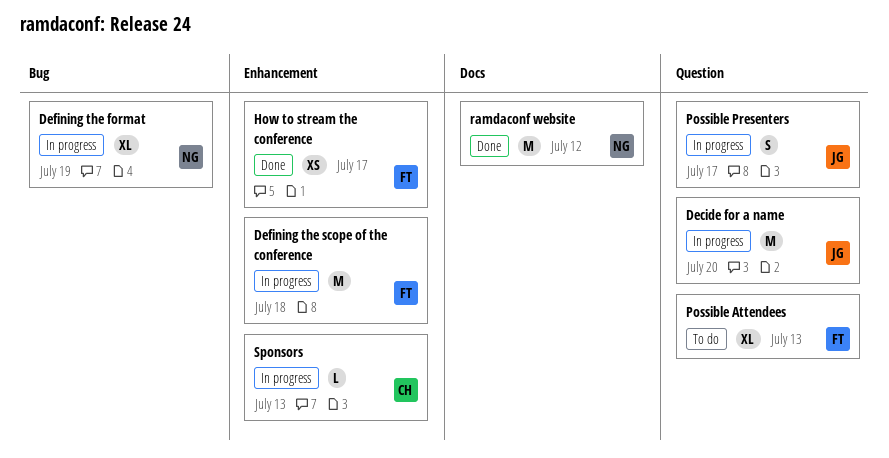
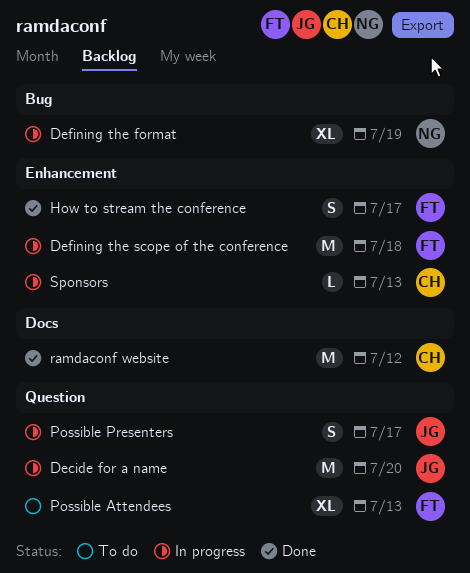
How to stream the conference, estimate: XS -> S
ramdaconf website, owner: NG -> CH

